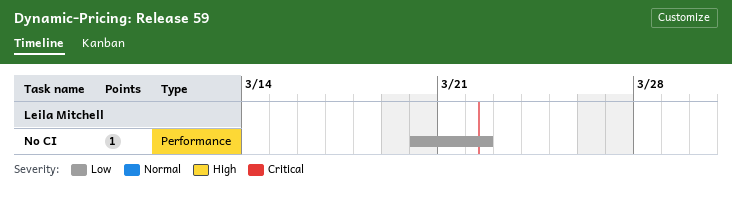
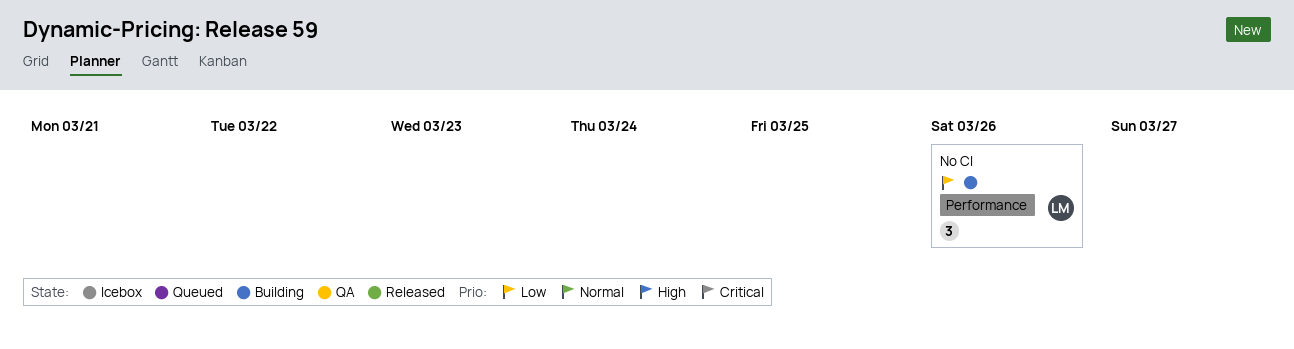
No CI, estimate: 1 -> 3
No CI, due: Mar 22 -> Mar 26

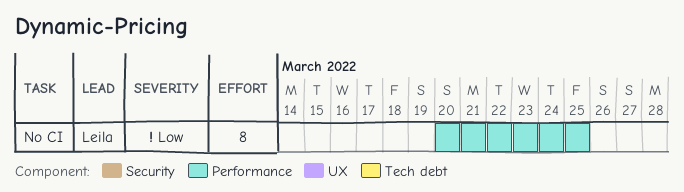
No CI, estimate: 3 -> 8
No CI, due: Mar 26 -> Mar 25

